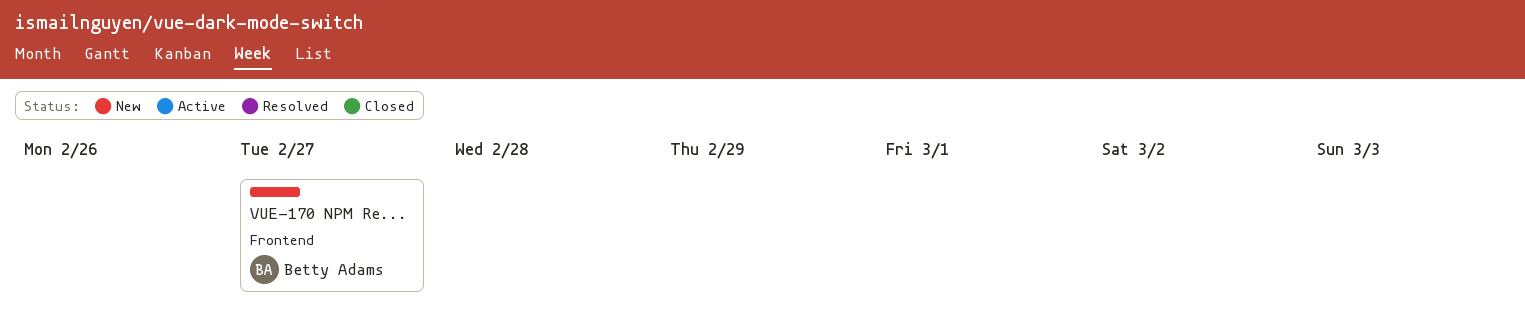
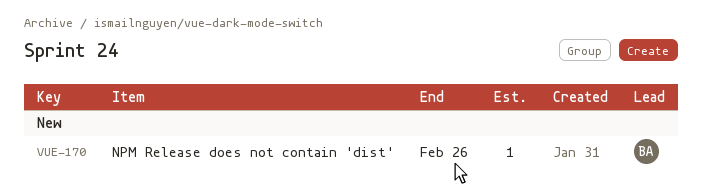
VUE-170, due: Feb 27 -> Feb 26

